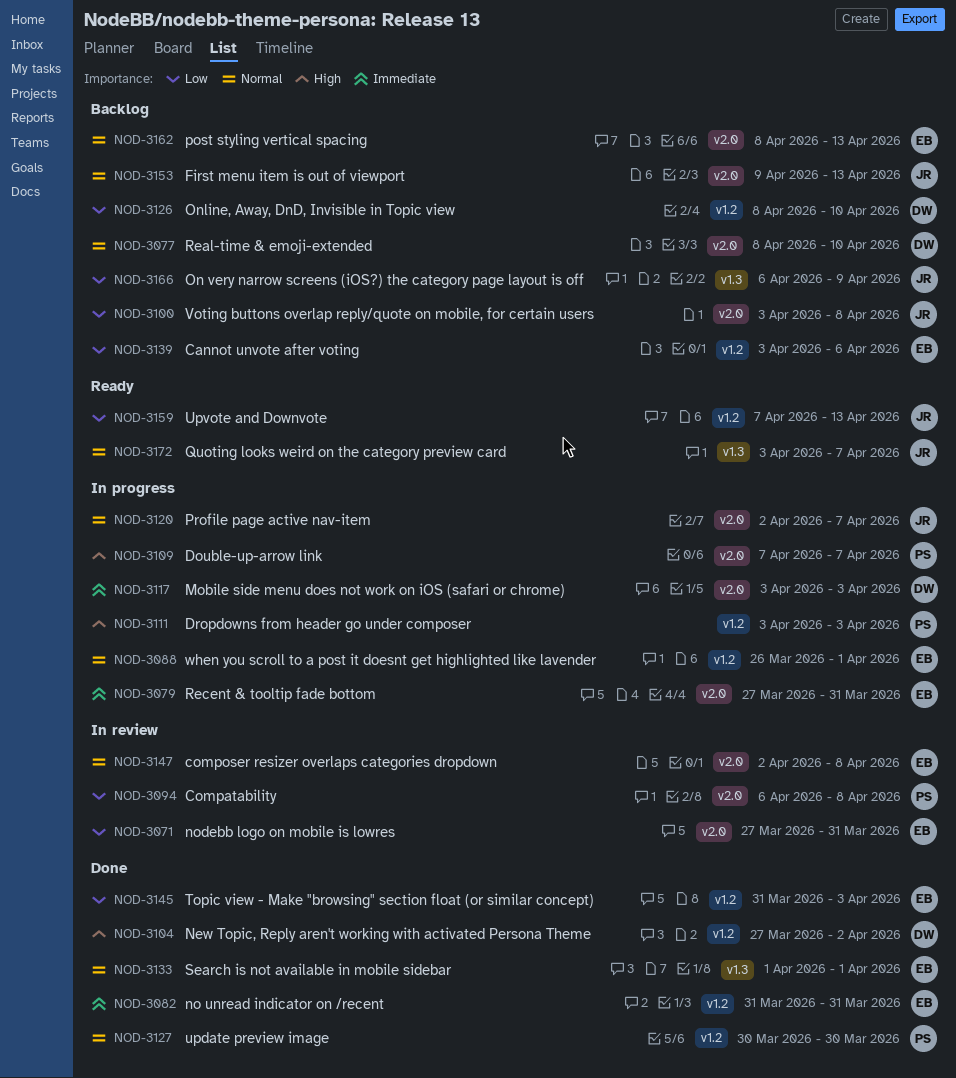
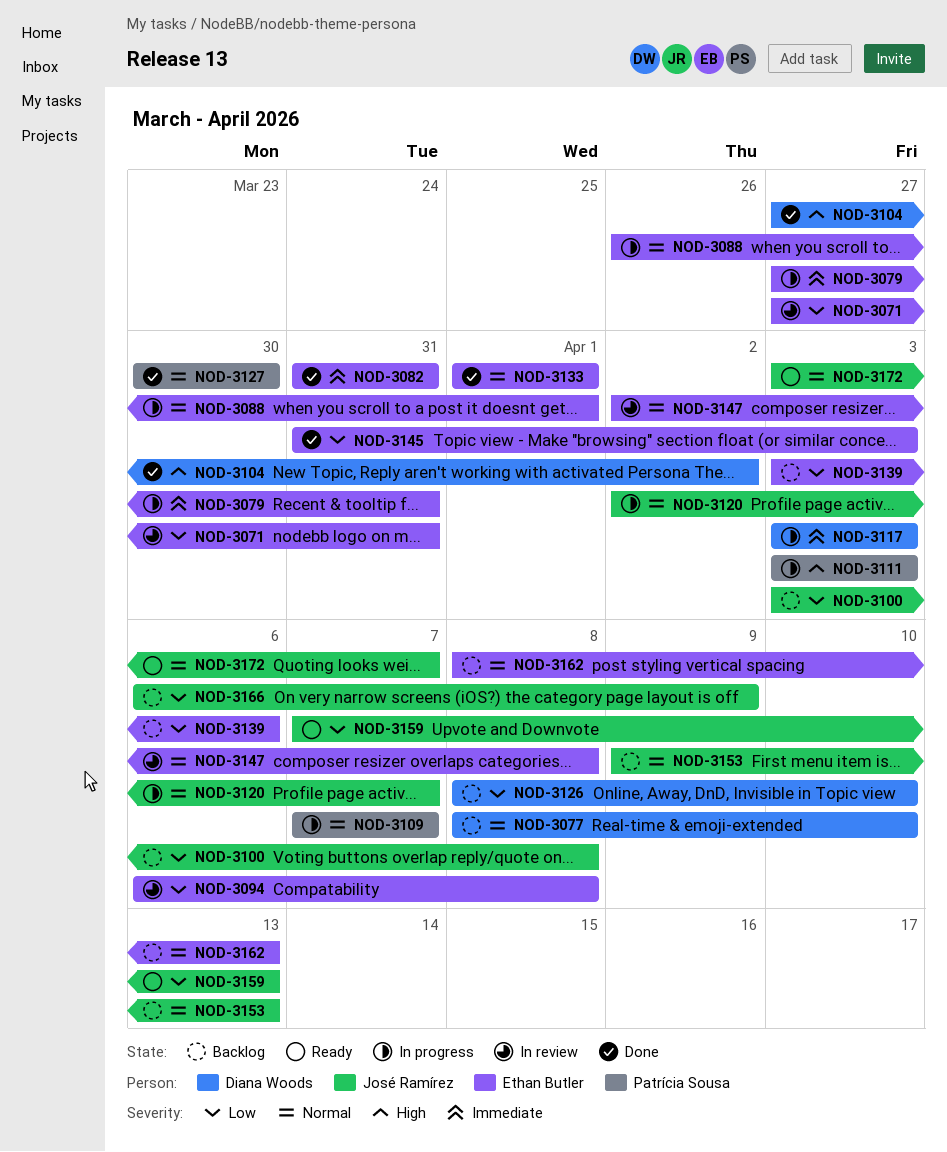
NOD-3094, owner: Patrícia Sousa -> Ethan Butler
NOD-3109, priority: High -> Normal

